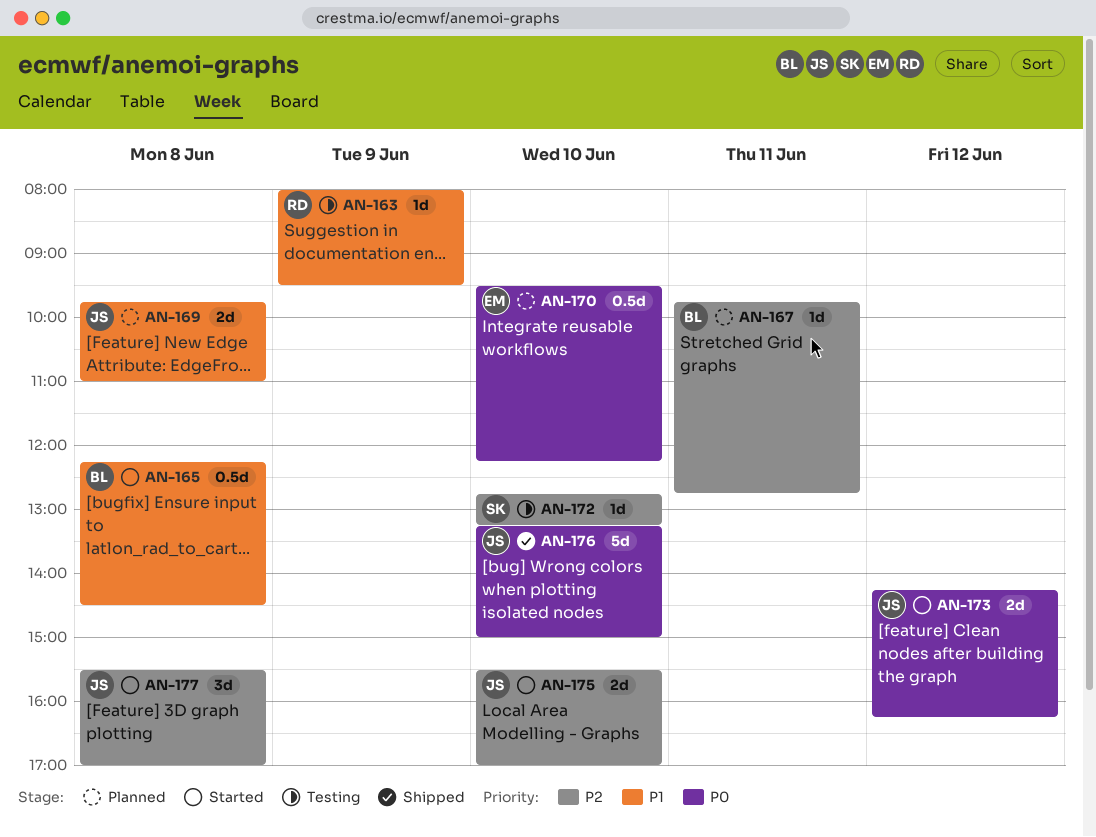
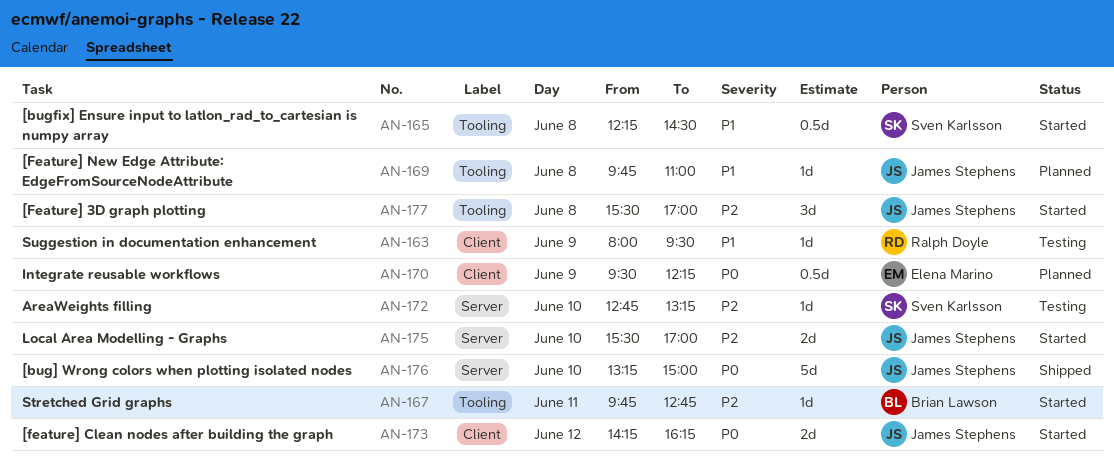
AN-165, owner: Brian Lawson -> Sven Karlsson
AN-167, status: Planned -> Started
AN-169, estimate: 2d -> 1d
AN-170, day: Jun 10 -> Jun 9

